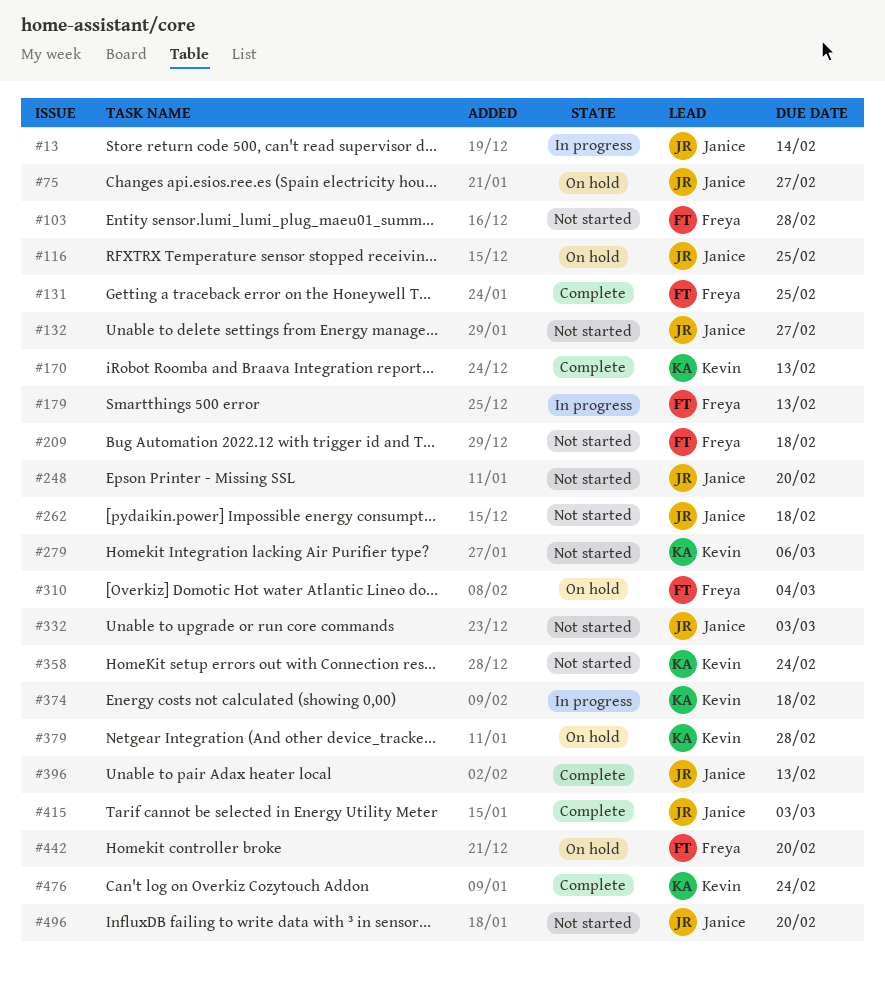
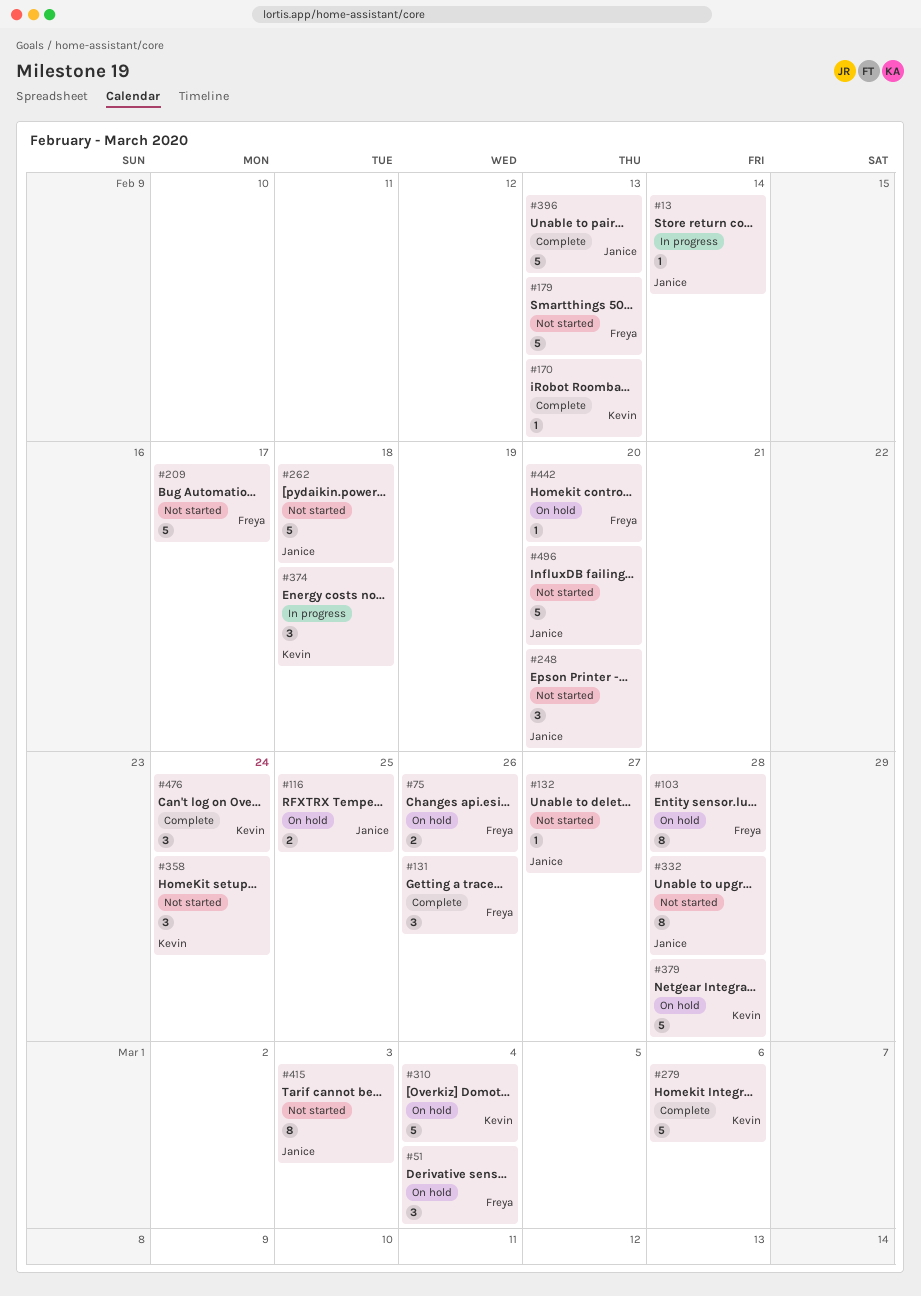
#51: none -> present
#75, owner: Janice -> Freya
#75, due: Feb 27 -> Feb 26
#103, status: Not started -> On hold
#131, due: Feb 25 -> Feb 26
#179, status: In progress -> Not started
#209, due: Feb 18 -> Feb 17
#279, status: Not started -> Complete
#310, owner: Freya -> Kevin
#332, due: Mar 3 -> Feb 28
#415, status: Complete -> Not started

